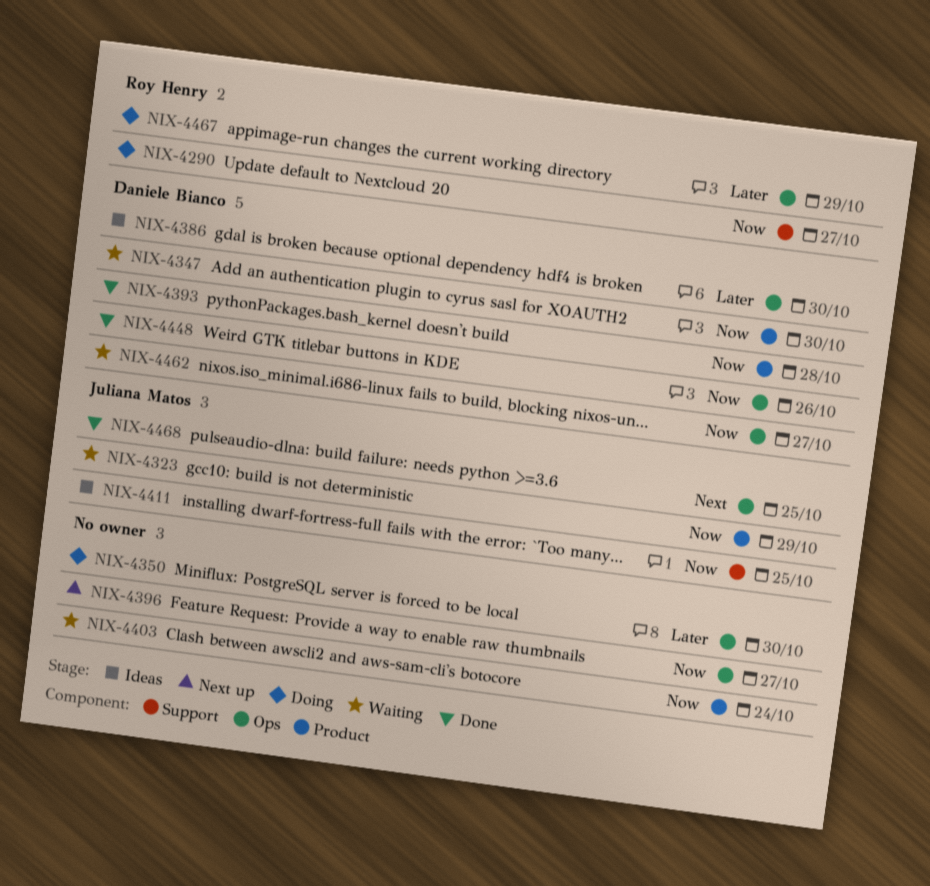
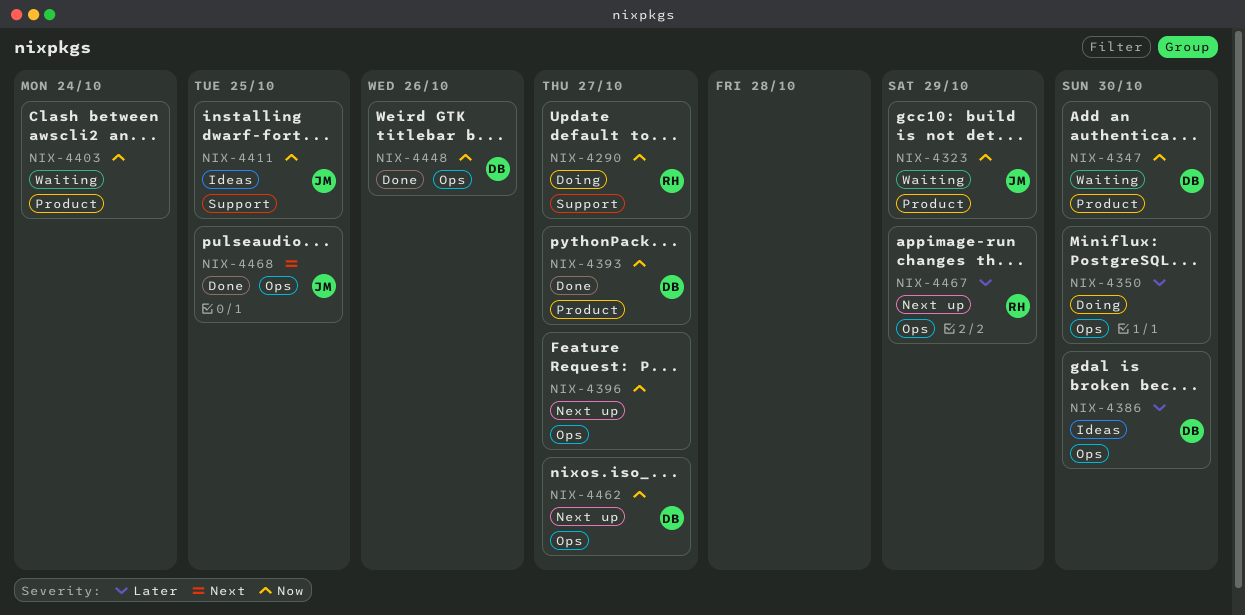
NIX-4393, due: Oct 28 -> Oct 27
NIX-4462, status: Waiting -> Next up
NIX-4467, status: Doing -> Next up

